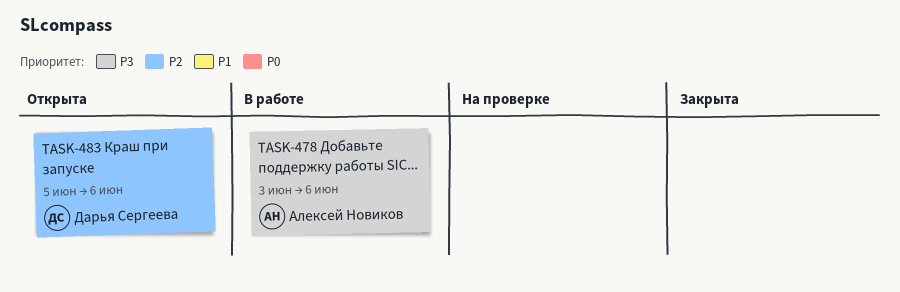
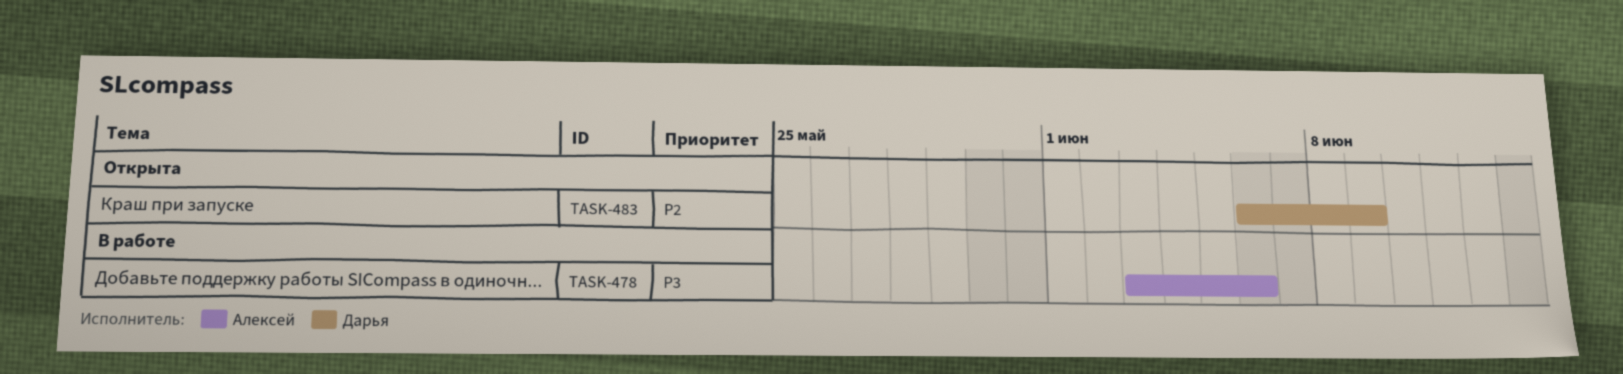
TASK-483, start: Jun 5 -> Jun 6
TASK-483, due: Jun 6 -> Jun 9

